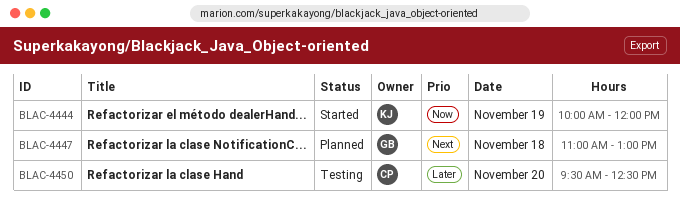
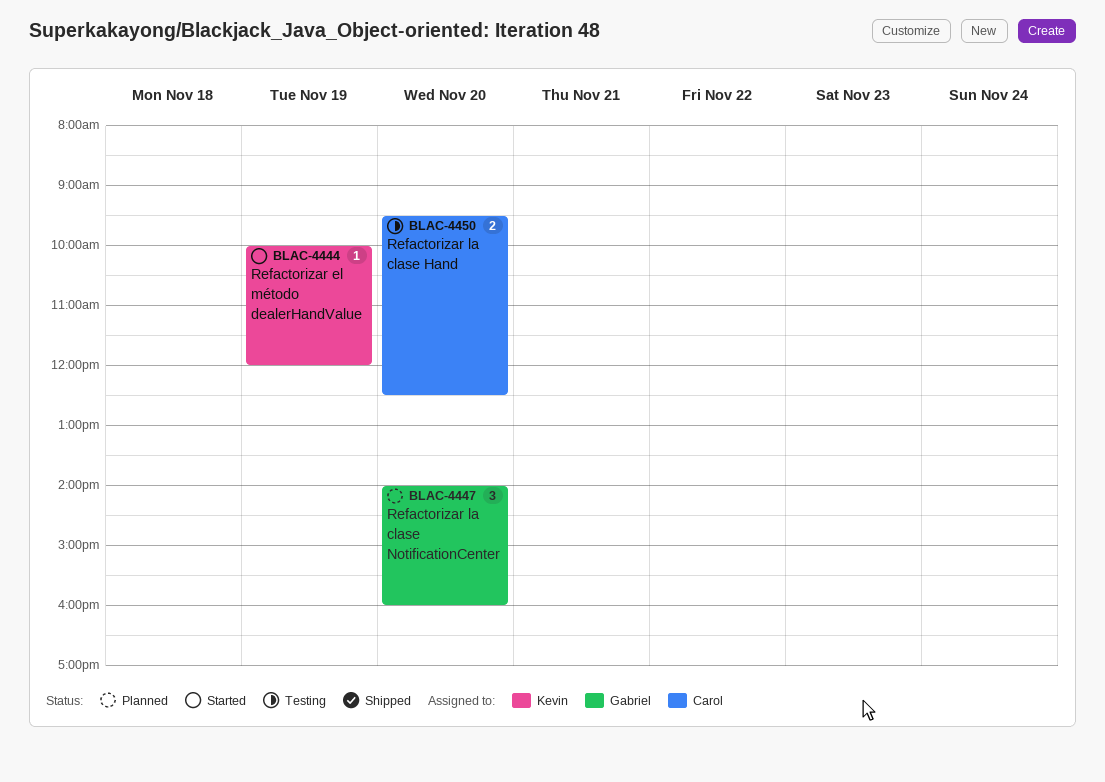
BLAC-4447, day: Nov 18 -> Nov 20
BLAC-4447, begins: 11:00 -> 14:00
BLAC-4447, ends: 13:00 -> 16:00

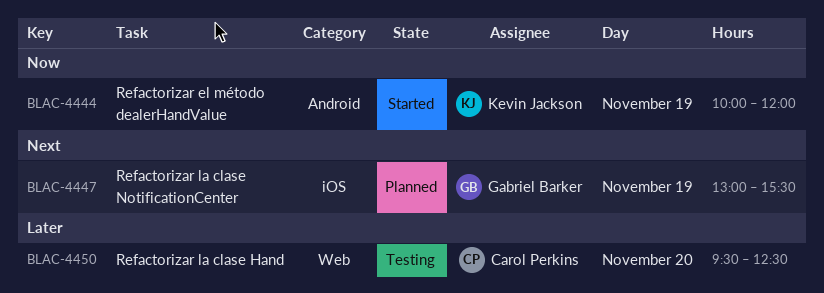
BLAC-4447, day: Nov 20 -> Nov 19
BLAC-4447, begins: 14:00 -> 13:00
BLAC-4447, ends: 16:00 -> 15:30

